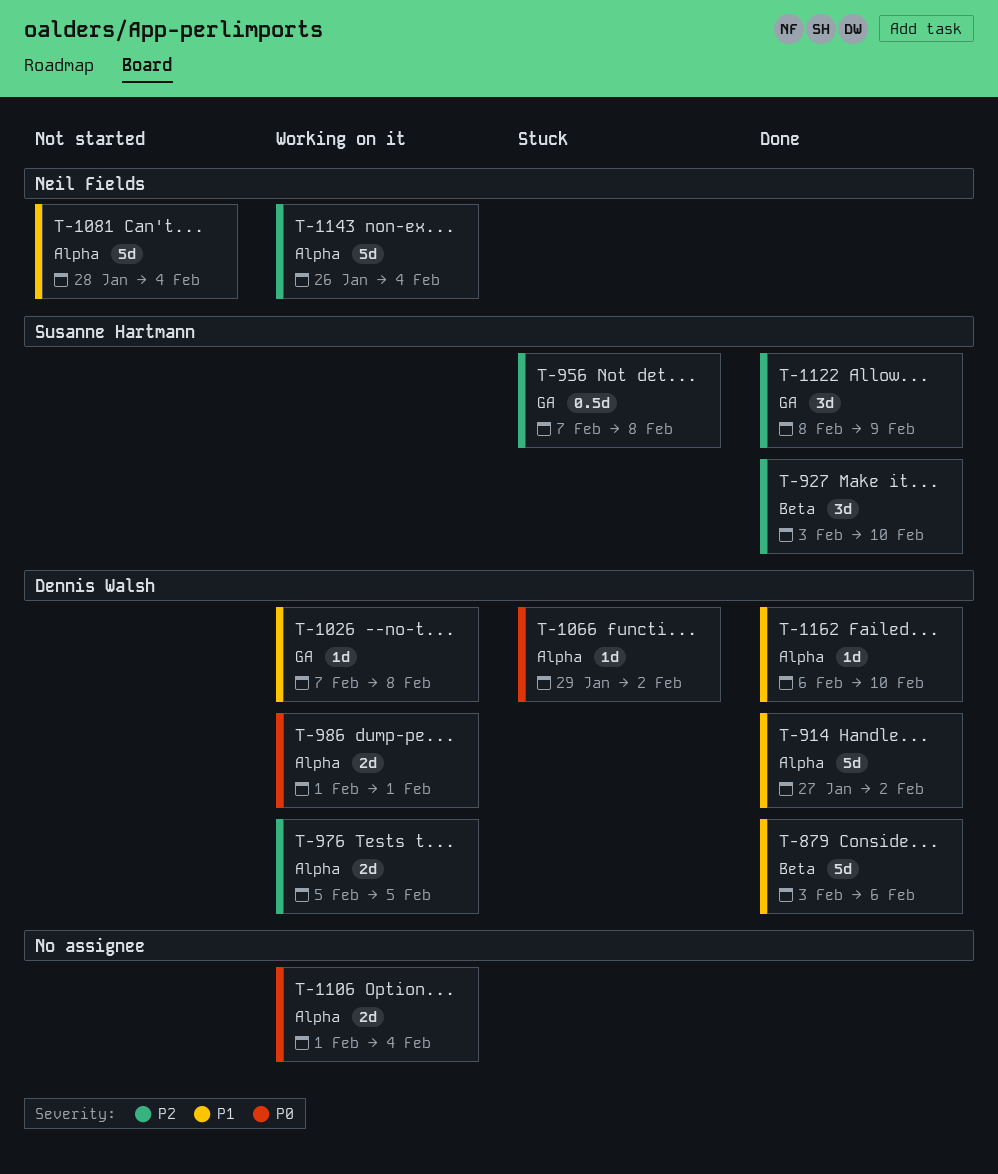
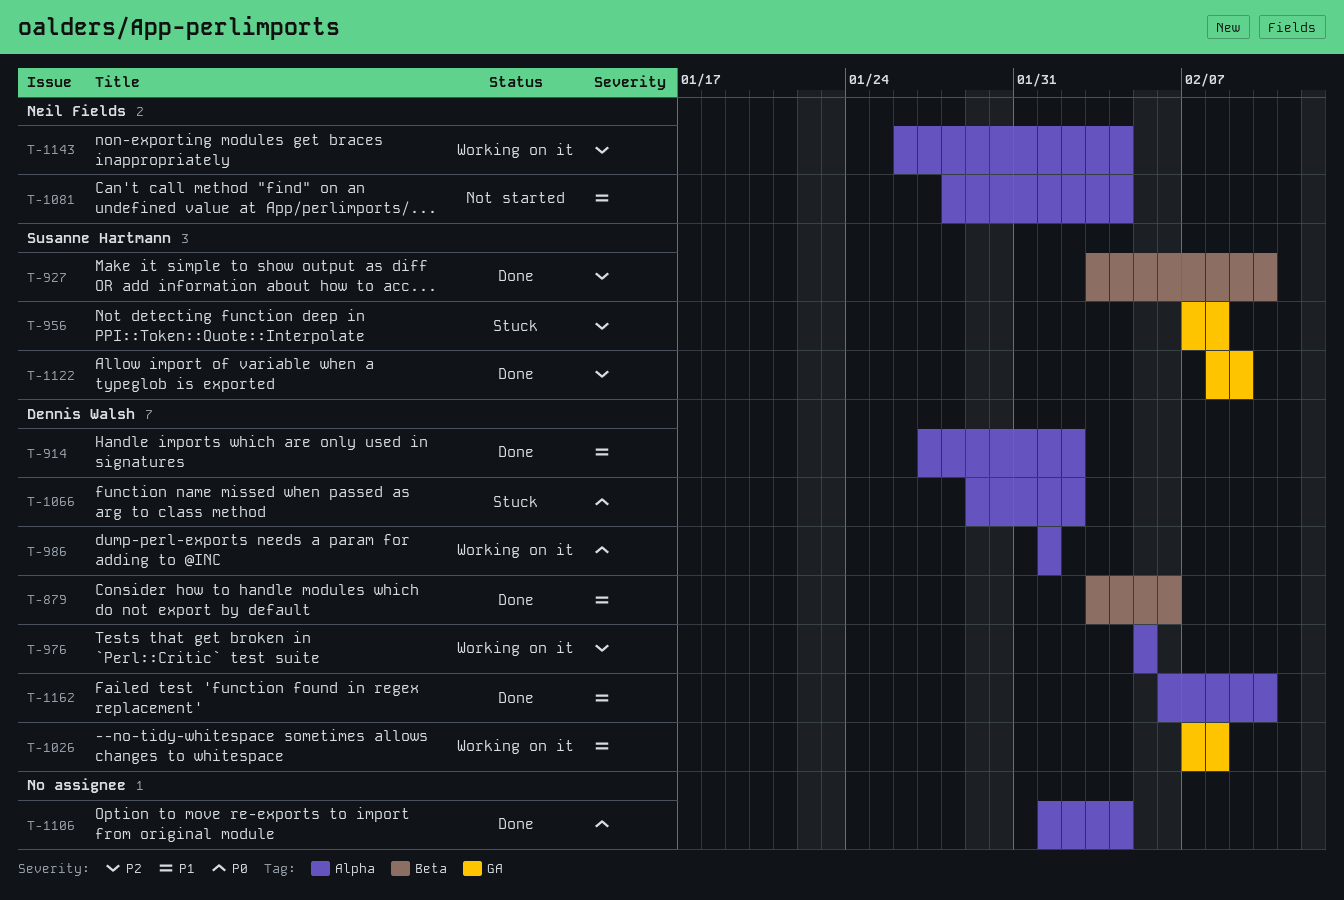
T-1106, status: Working on it -> Done

